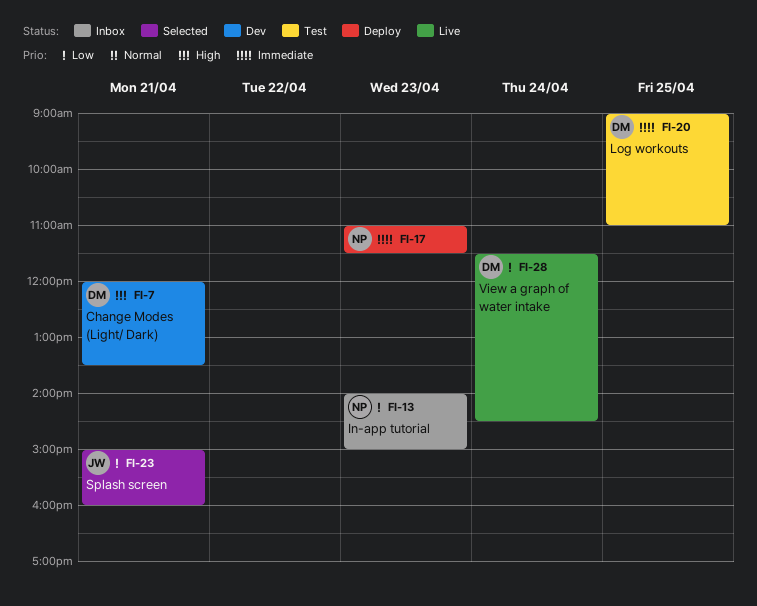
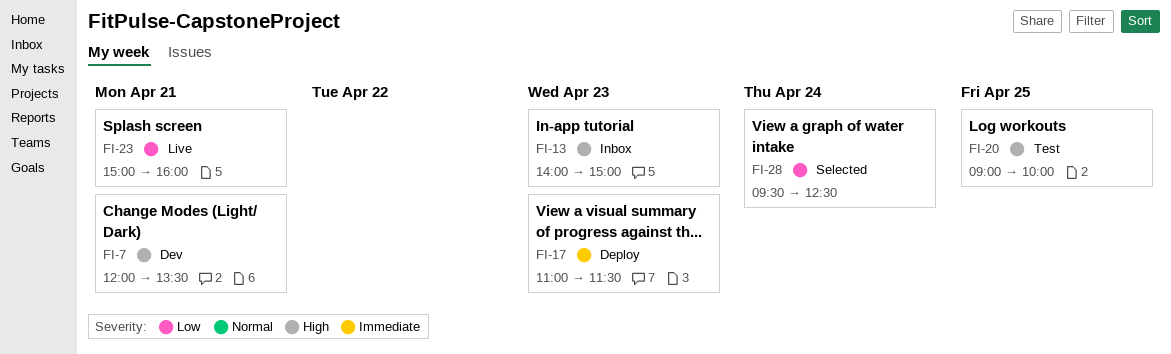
FI-13, priority: Low -> High
FI-20, priority: Immediate -> High
FI-20, ends: 11:00 -> 10:00
FI-23, status: Selected -> Live
FI-28, status: Live -> Selected
FI-28, begins: 11:30 -> 09:30
FI-28, ends: 14:30 -> 12:30

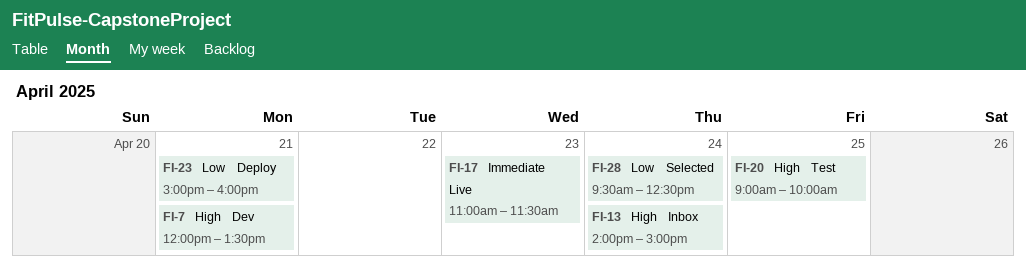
FI-13, day: Apr 23 -> Apr 24
FI-17, status: Deploy -> Live
FI-23, status: Live -> Deploy

